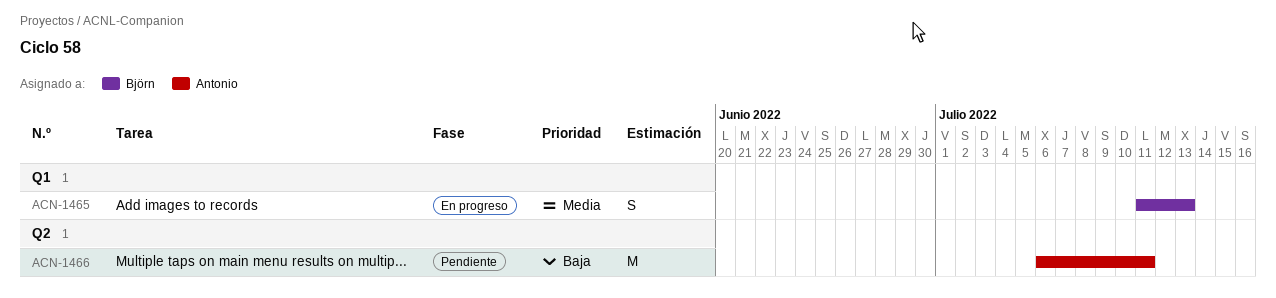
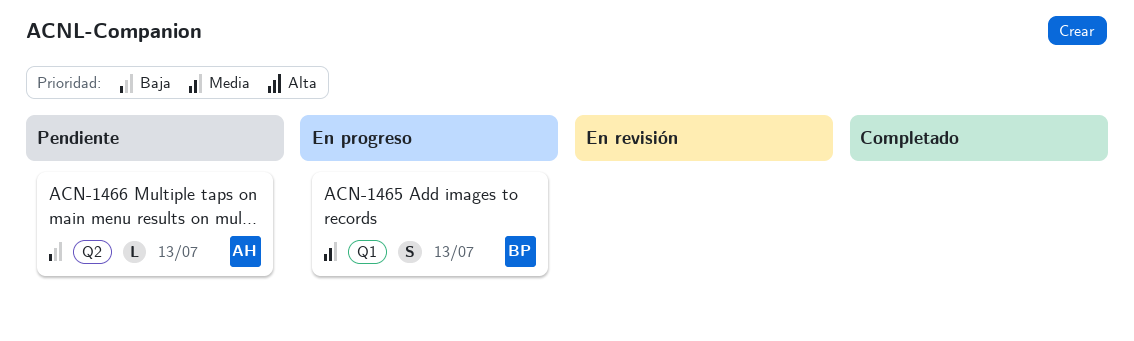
ACN-1466, estimate: M -> L
ACN-1466, due: Jul 11 -> Jul 13

